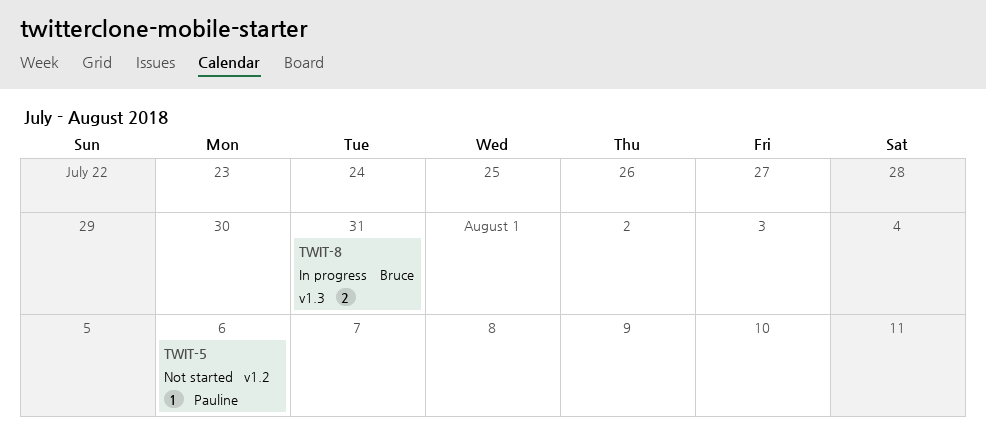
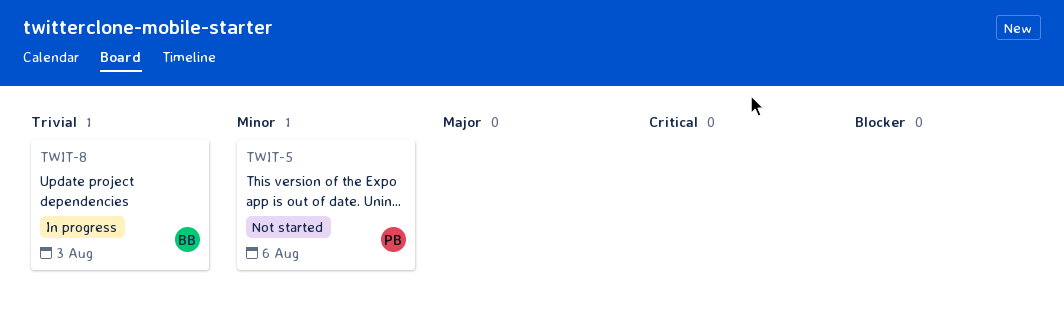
TWIT-8, due: Jul 31 -> Aug 3

